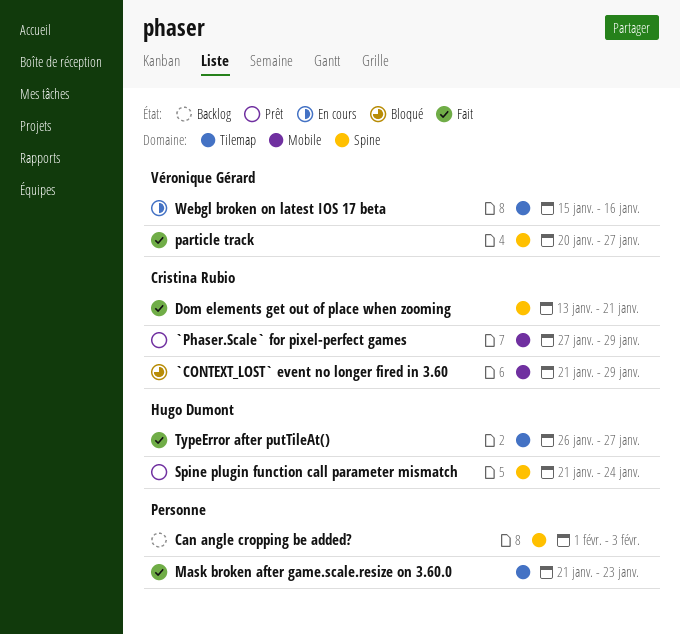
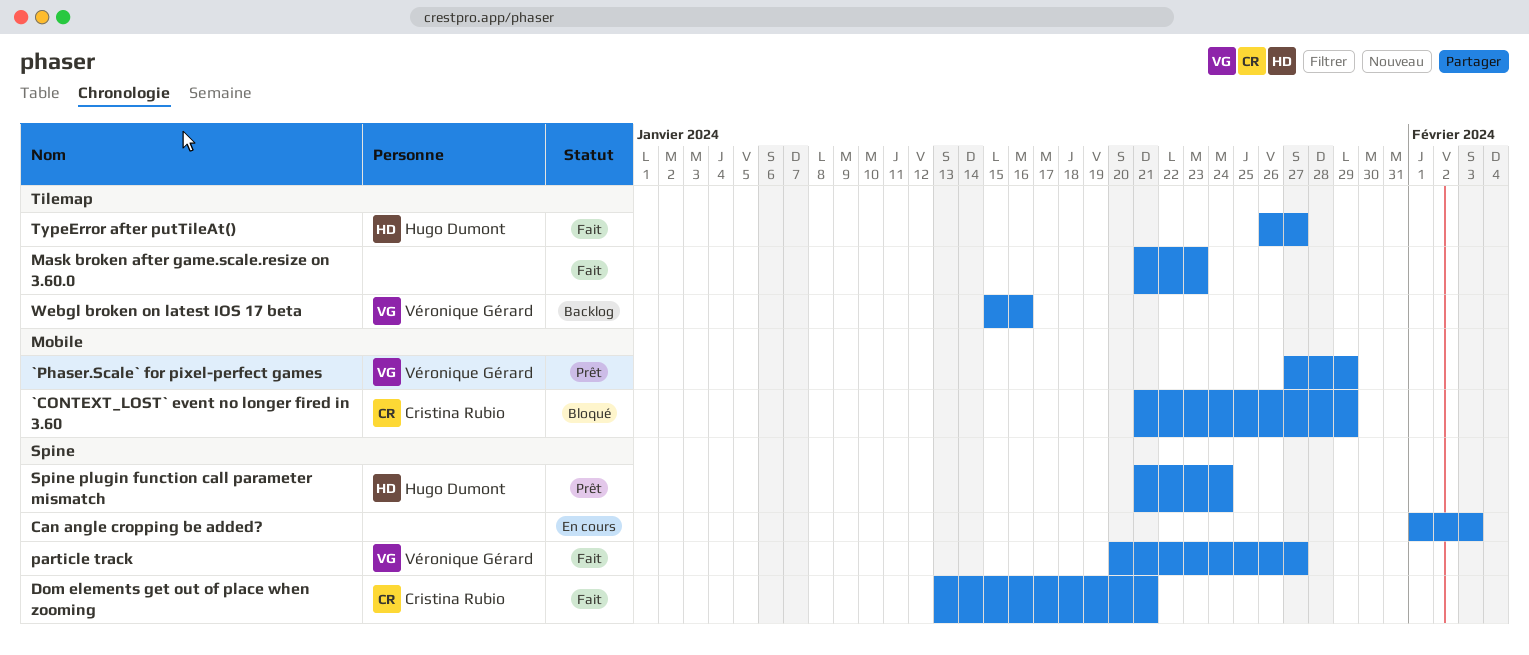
`Phaser.Scale` for pixel-perfect games, owner: Cristina Rubio -> Véronique Gérard
Can angle cropping be added?, status: Backlog -> En cours
Webgl broken on latest IOS 17 beta, status: En cours -> Backlog

